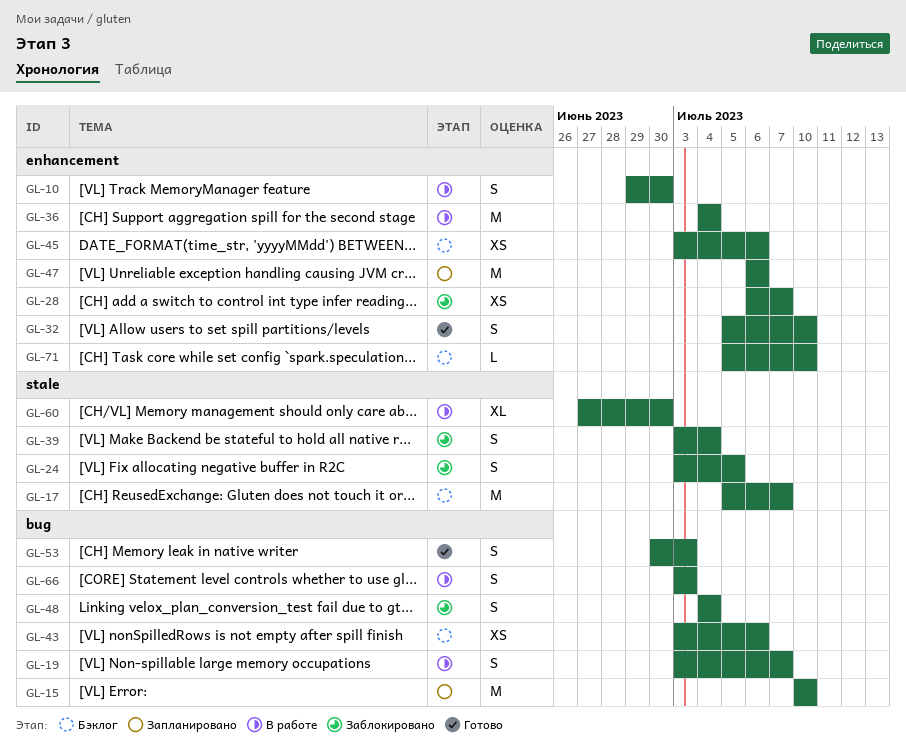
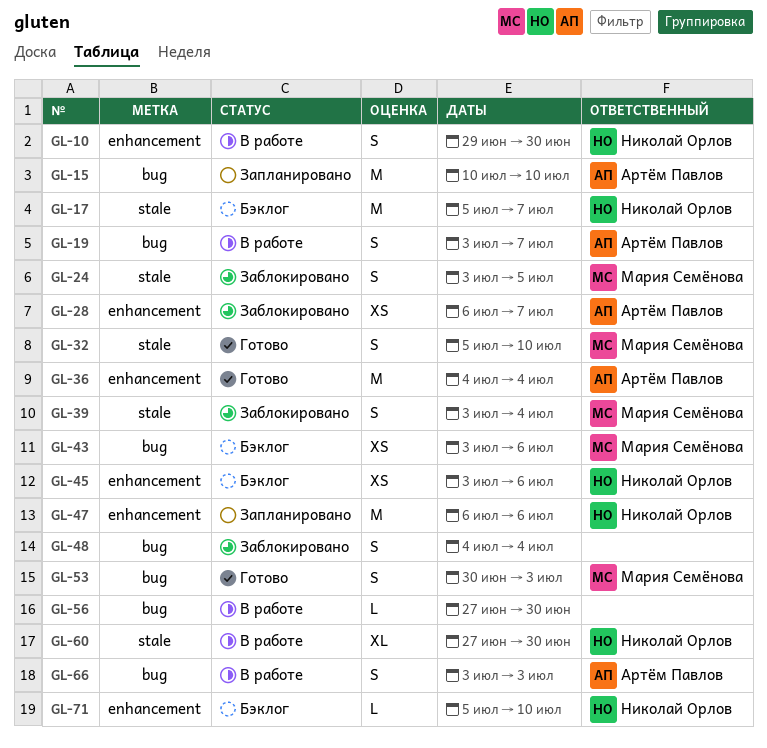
GL-32, label: enhancement -> stale
GL-36, status: В работе -> Готово
GL-56: none -> present

